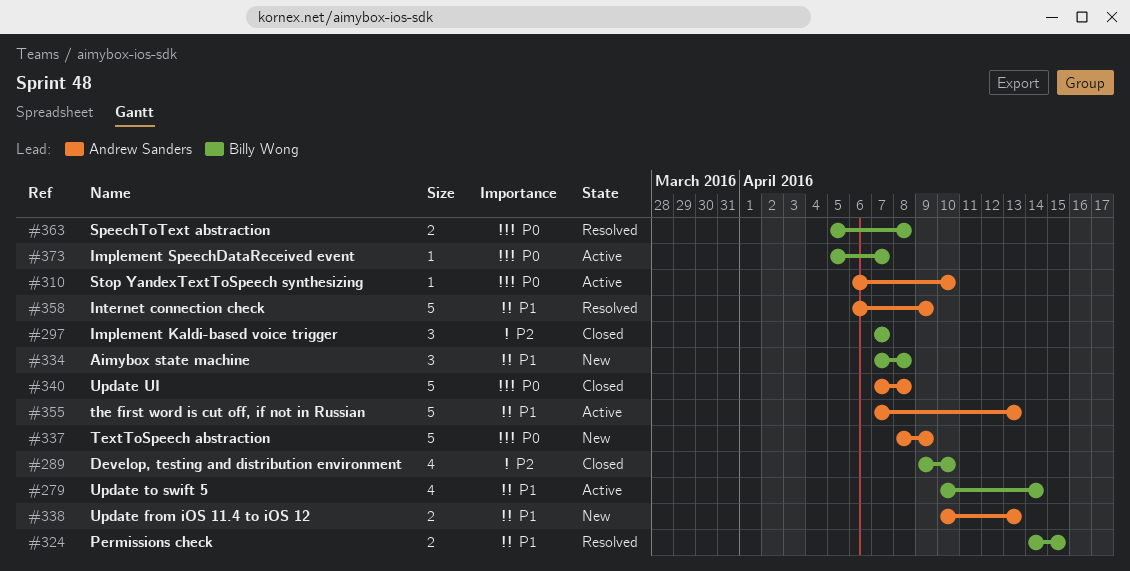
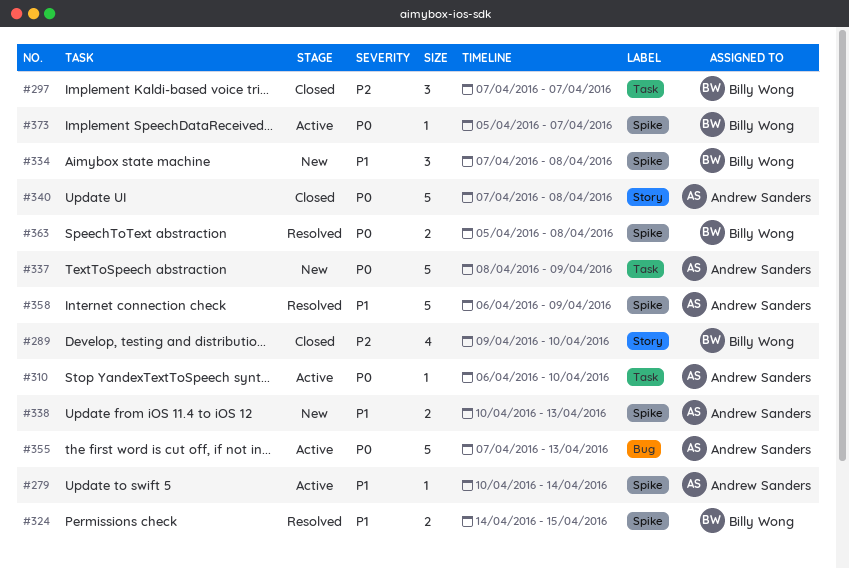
#279, owner: Billy Wong -> Andrew Sanders
#279, estimate: 4 -> 1
#355, priority: P1 -> P0

